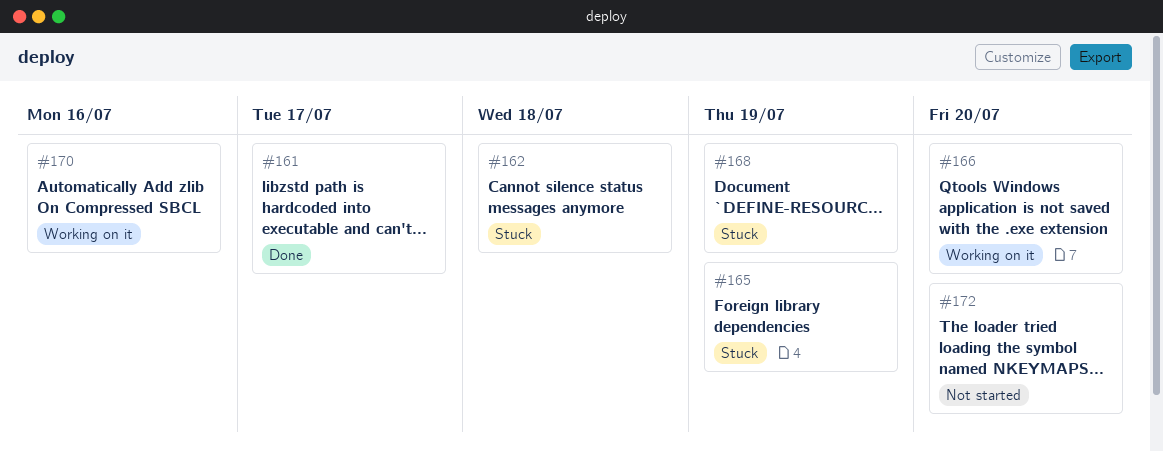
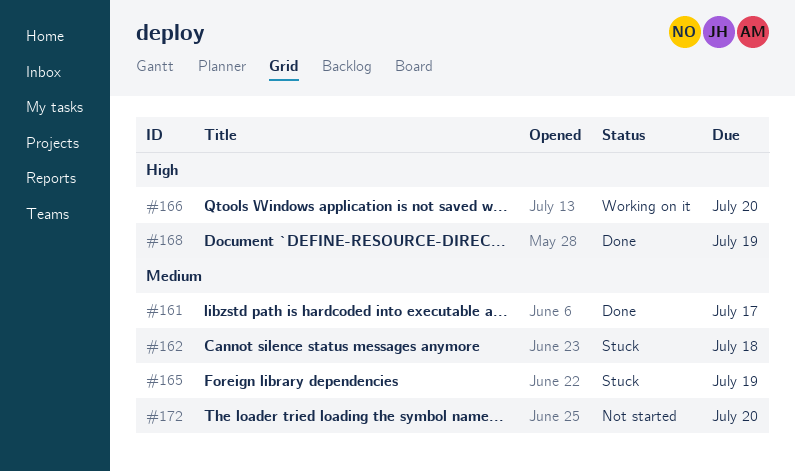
#168, status: Stuck -> Done
#170: present -> none

